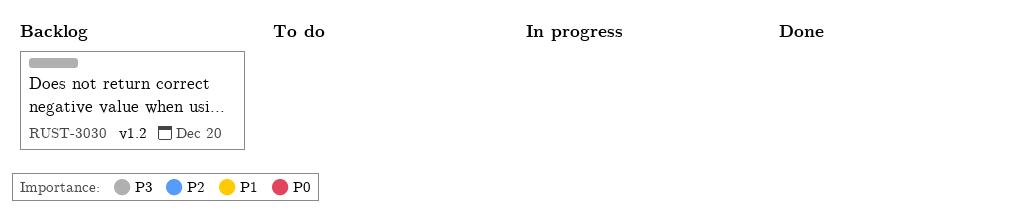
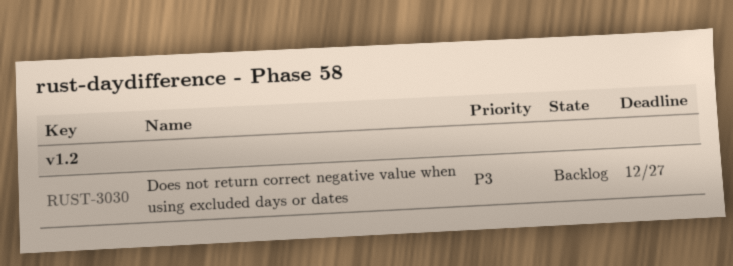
RUST-3030, due: Dec 20 -> Dec 27

